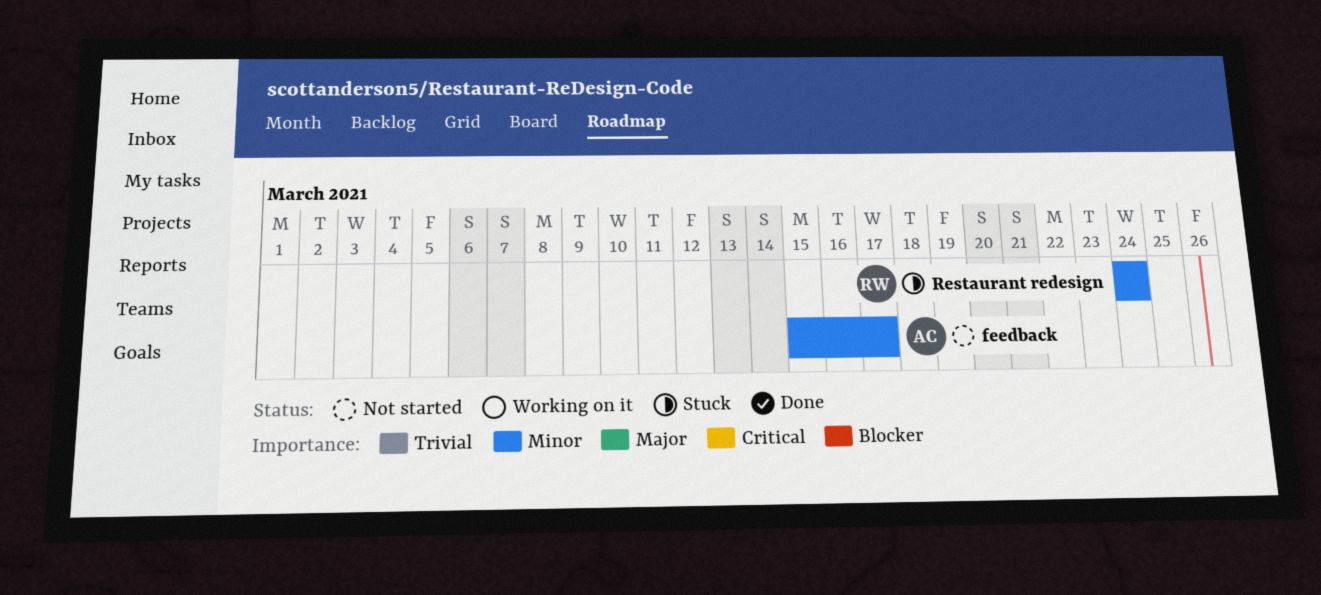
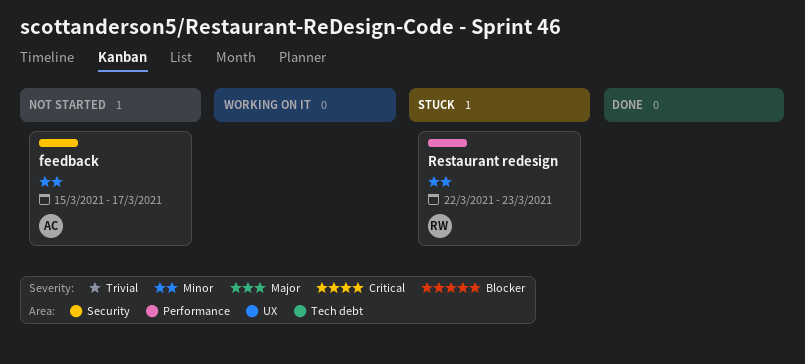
Restaurant redesign, start: Mar 24 -> Mar 22
Restaurant redesign, due: Mar 24 -> Mar 23

